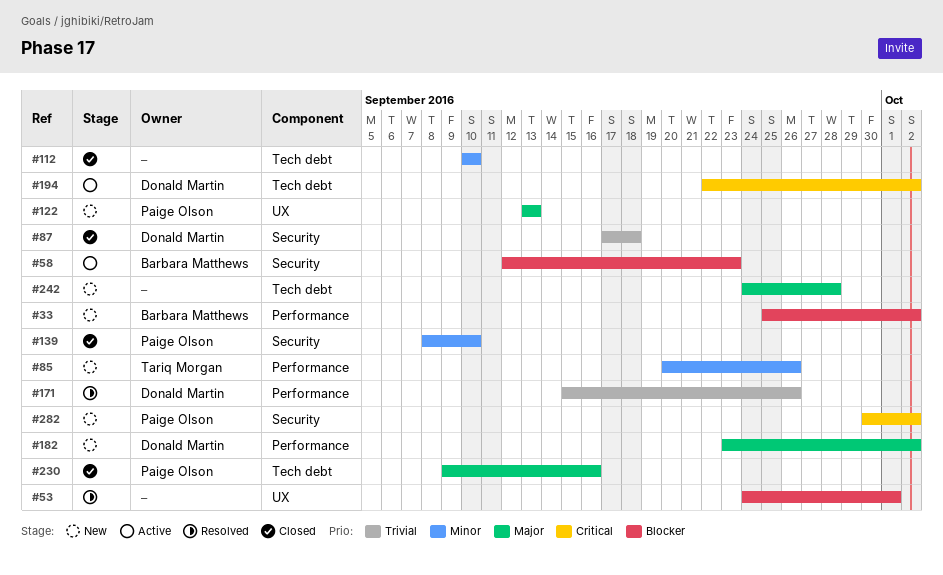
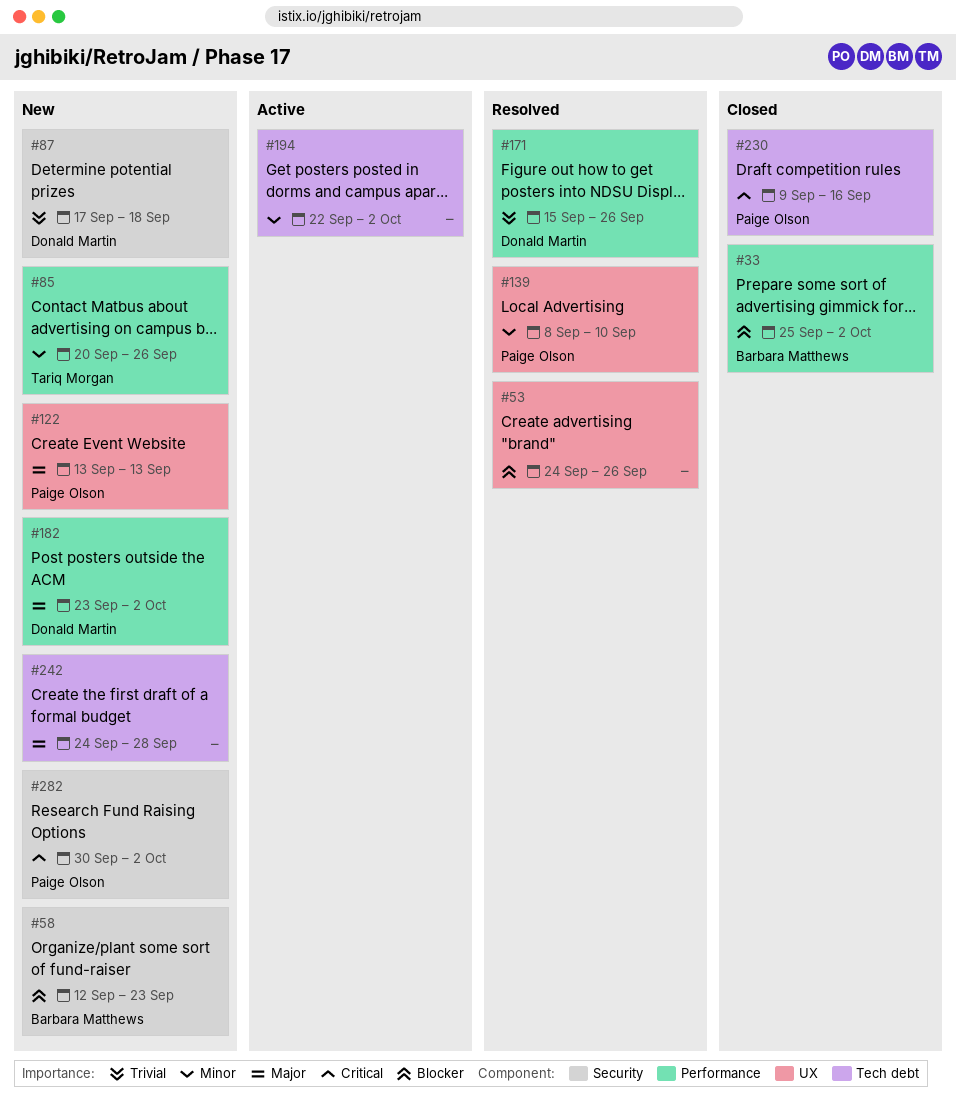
#33, status: New -> Closed
#53, due: Oct 1 -> Sep 26
#58, status: Active -> New
#87, status: Closed -> New
#112: present -> none
#139, status: Closed -> Resolved
#139, label: Security -> UX
#194, owner: Donald Martin -> none
#194, priority: Critical -> Minor
#230, priority: Major -> Critical

